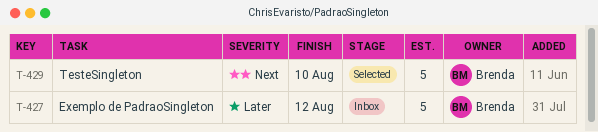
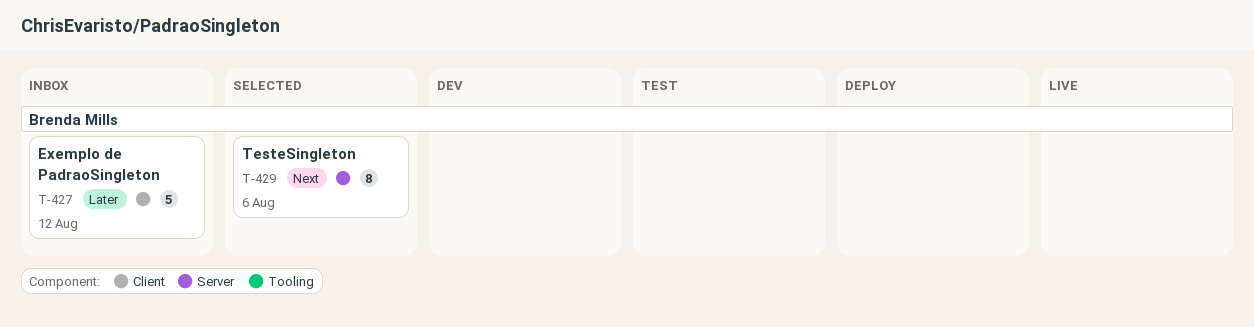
T-429, estimate: 5 -> 8
T-429, due: Aug 10 -> Aug 6

